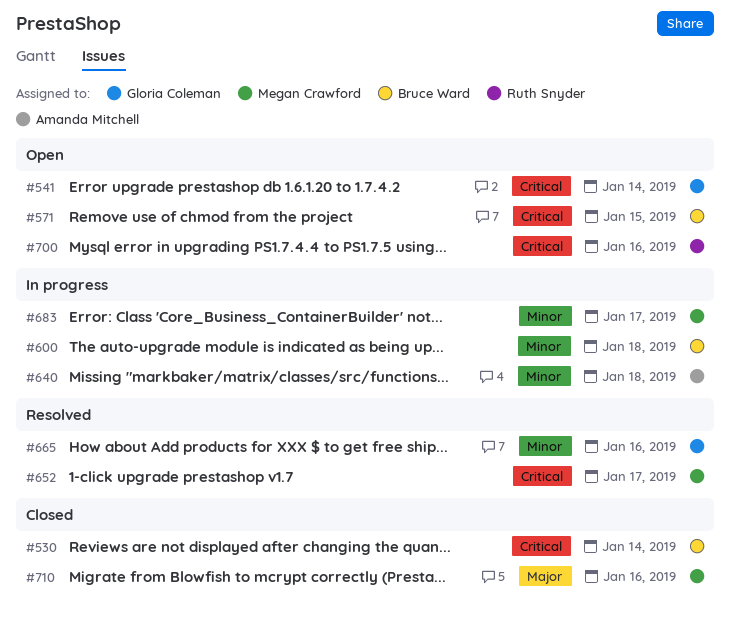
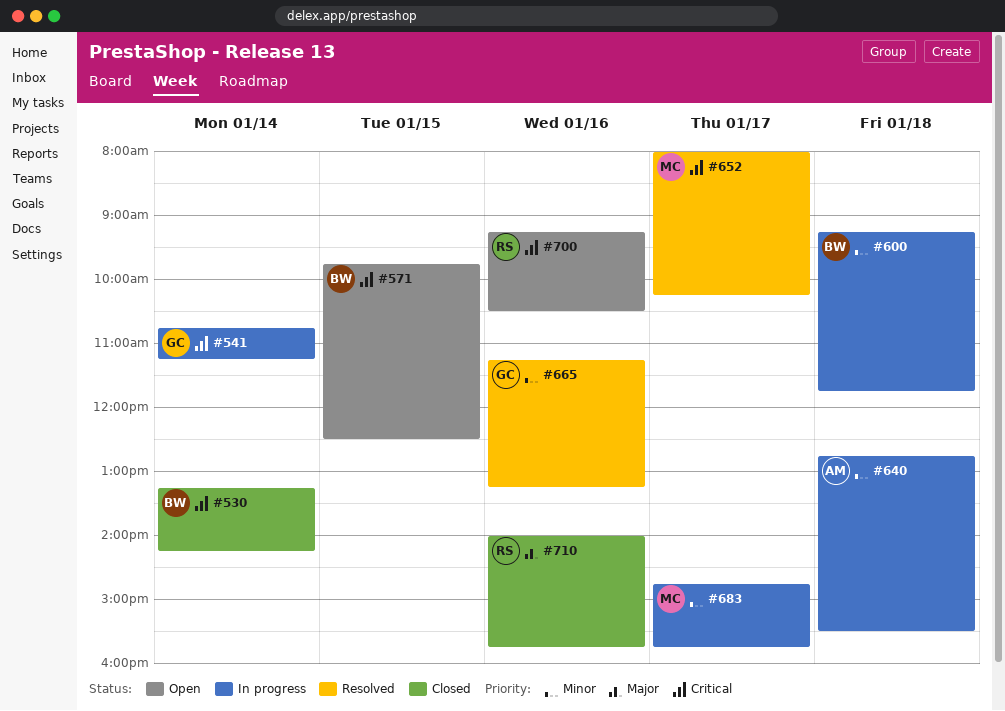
#541, status: Open -> In progress
#710, owner: Megan Crawford -> Ruth Snyder

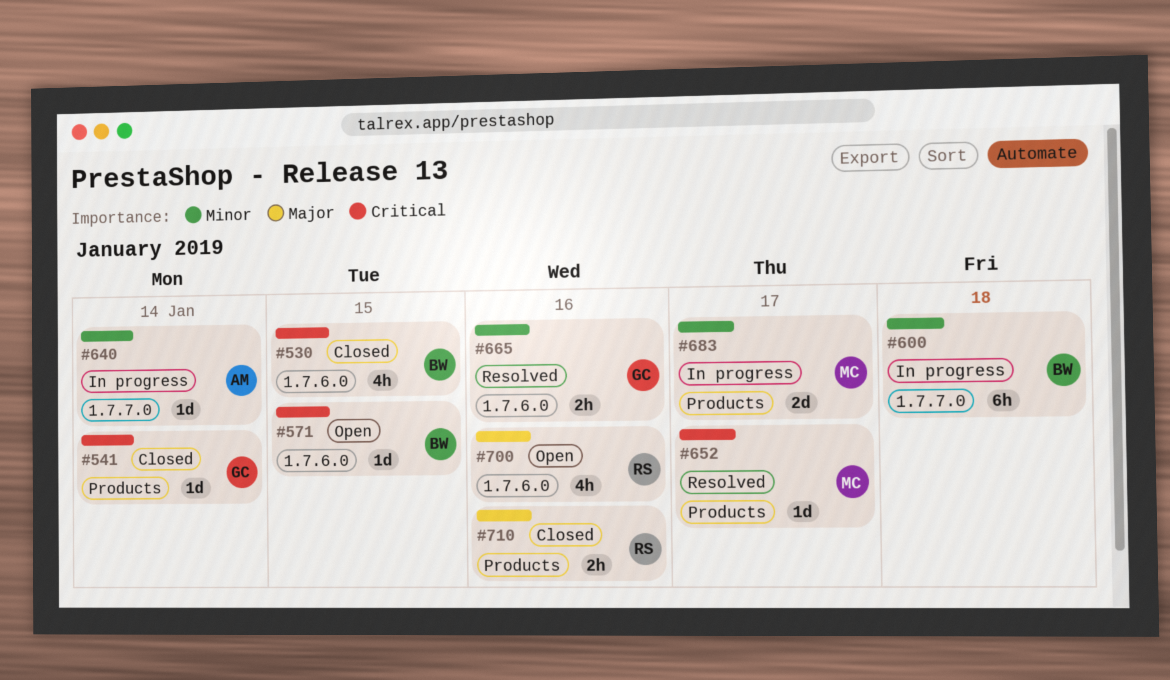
#530, day: Jan 14 -> Jan 15
#541, status: In progress -> Closed
#640, day: Jan 18 -> Jan 14
#700, priority: Critical -> Major

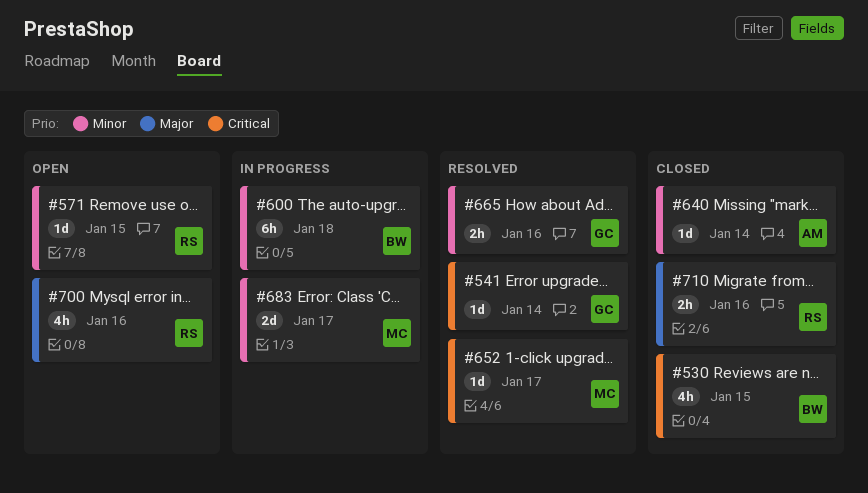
#541, status: Closed -> Resolved
#571, owner: BW -> RS
#571, priority: Critical -> Minor
#640, status: In progress -> Closed

